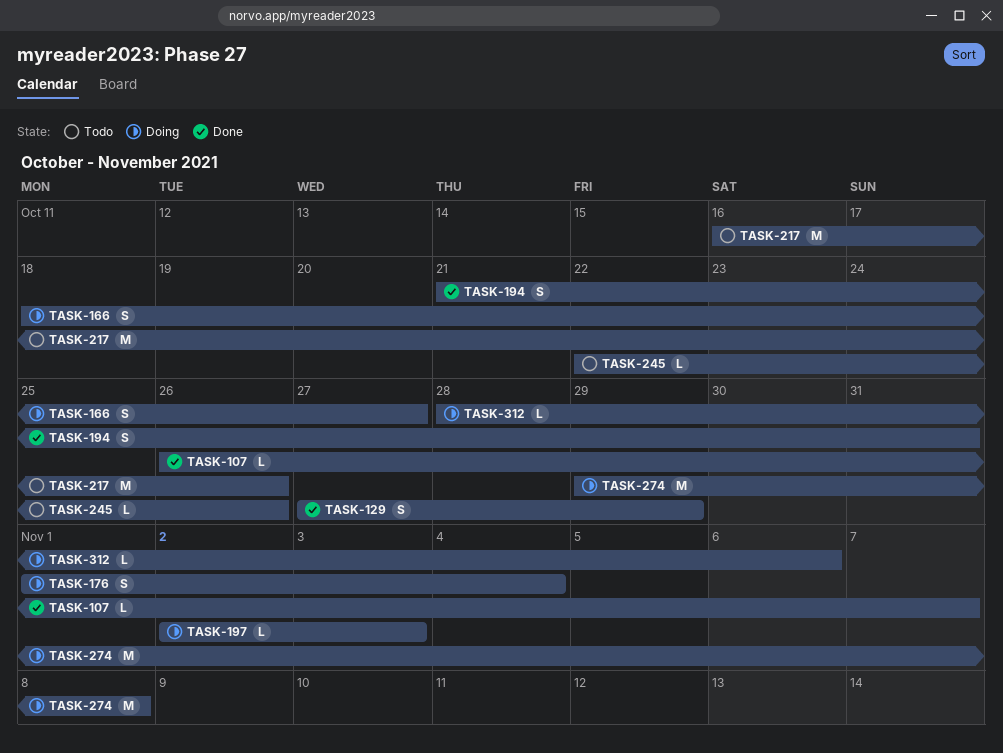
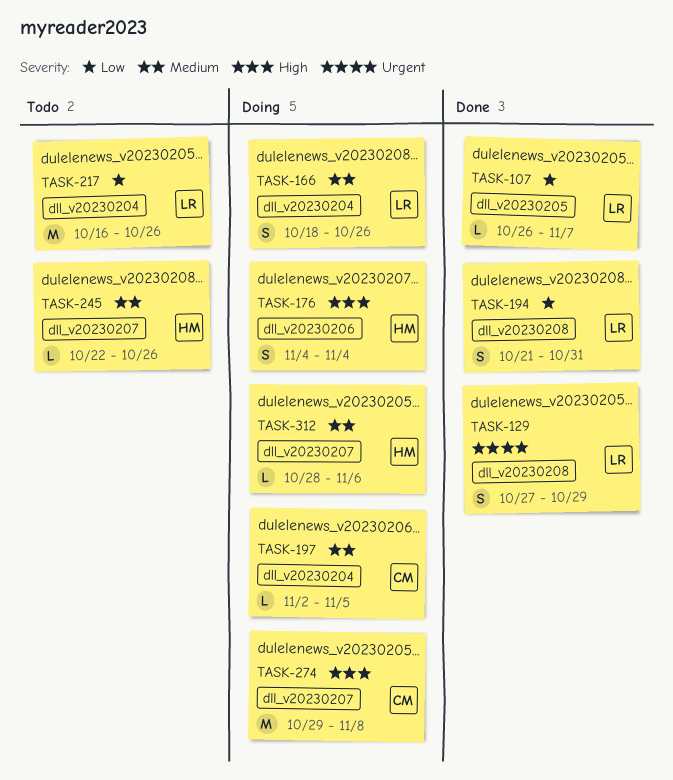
TASK-166, due: Oct 27 -> Oct 26
TASK-176, start: Nov 1 -> Nov 4
TASK-197, due: Nov 3 -> Nov 5

